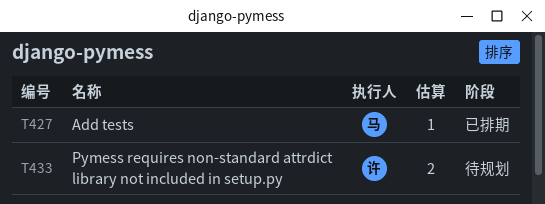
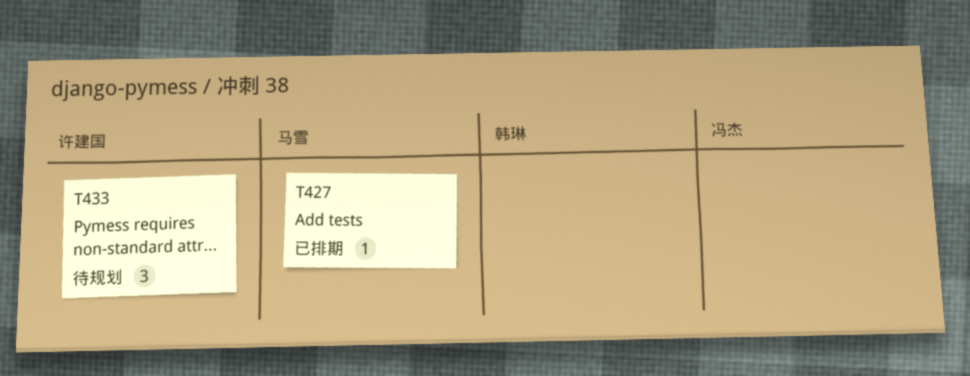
T433, estimate: 2 -> 3

